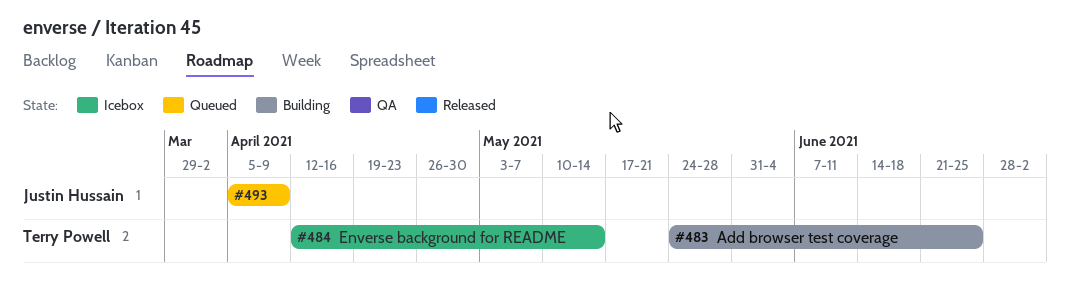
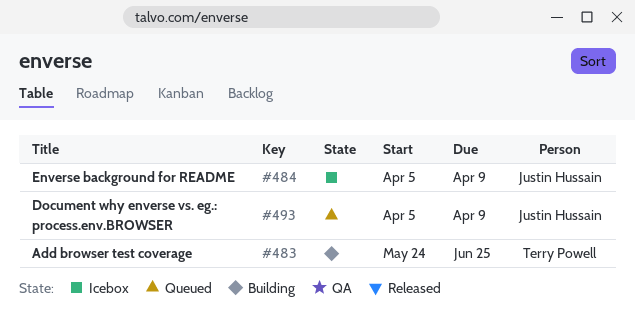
#484, owner: Terry Powell -> Justin Hussain
#484, start: Apr 12 -> Apr 5
#484, due: May 14 -> Apr 9

